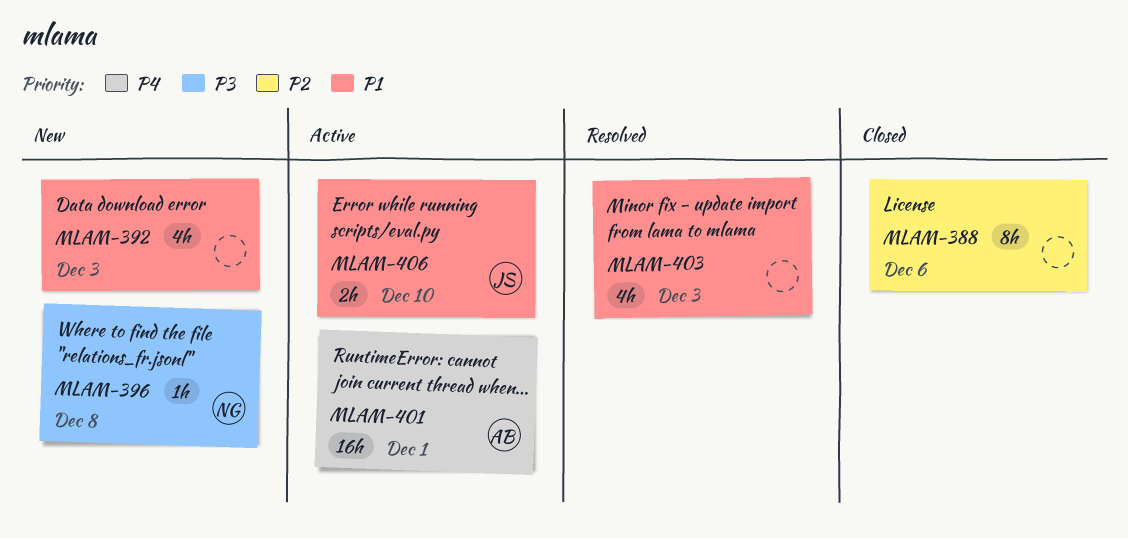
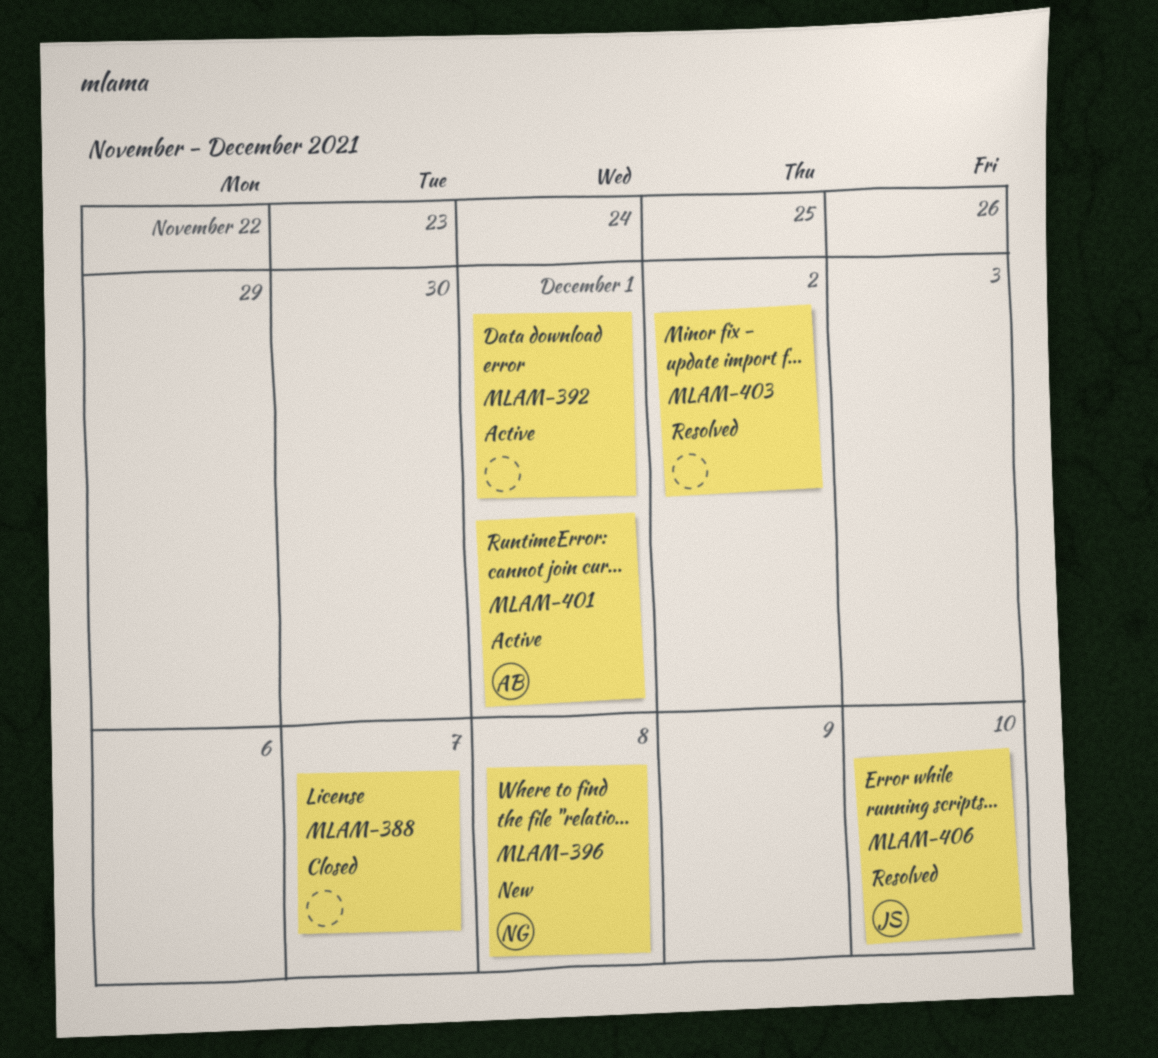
MLAM-388, due: Dec 6 -> Dec 7
MLAM-392, status: New -> Active
MLAM-392, due: Dec 3 -> Dec 1
MLAM-403, due: Dec 3 -> Dec 2
MLAM-406, status: Active -> Resolved

